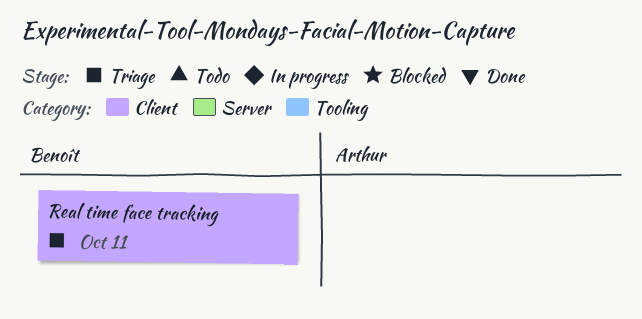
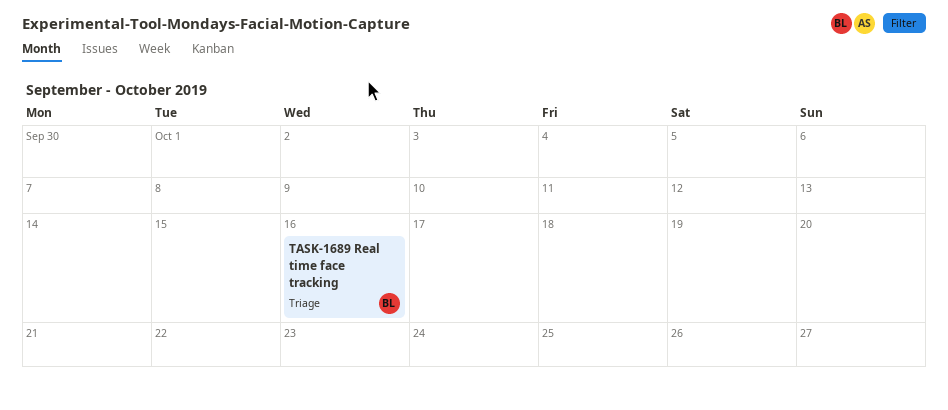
Real time face tracking, due: Oct 11 -> Oct 16

